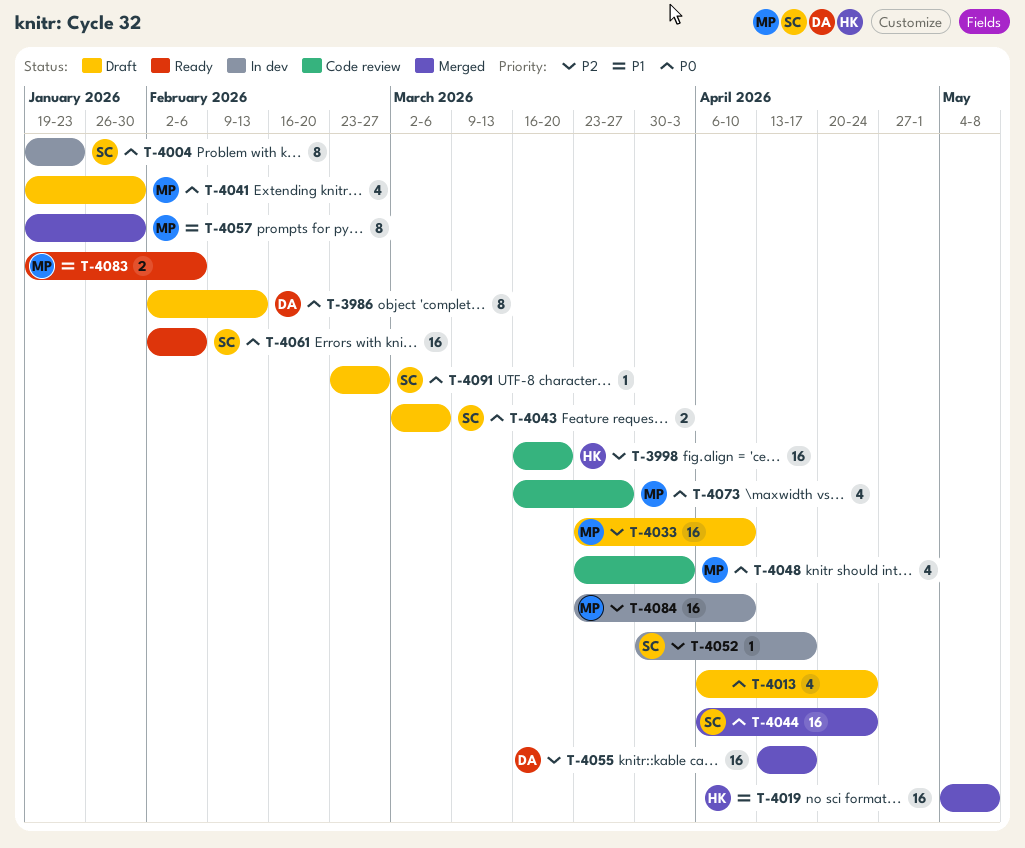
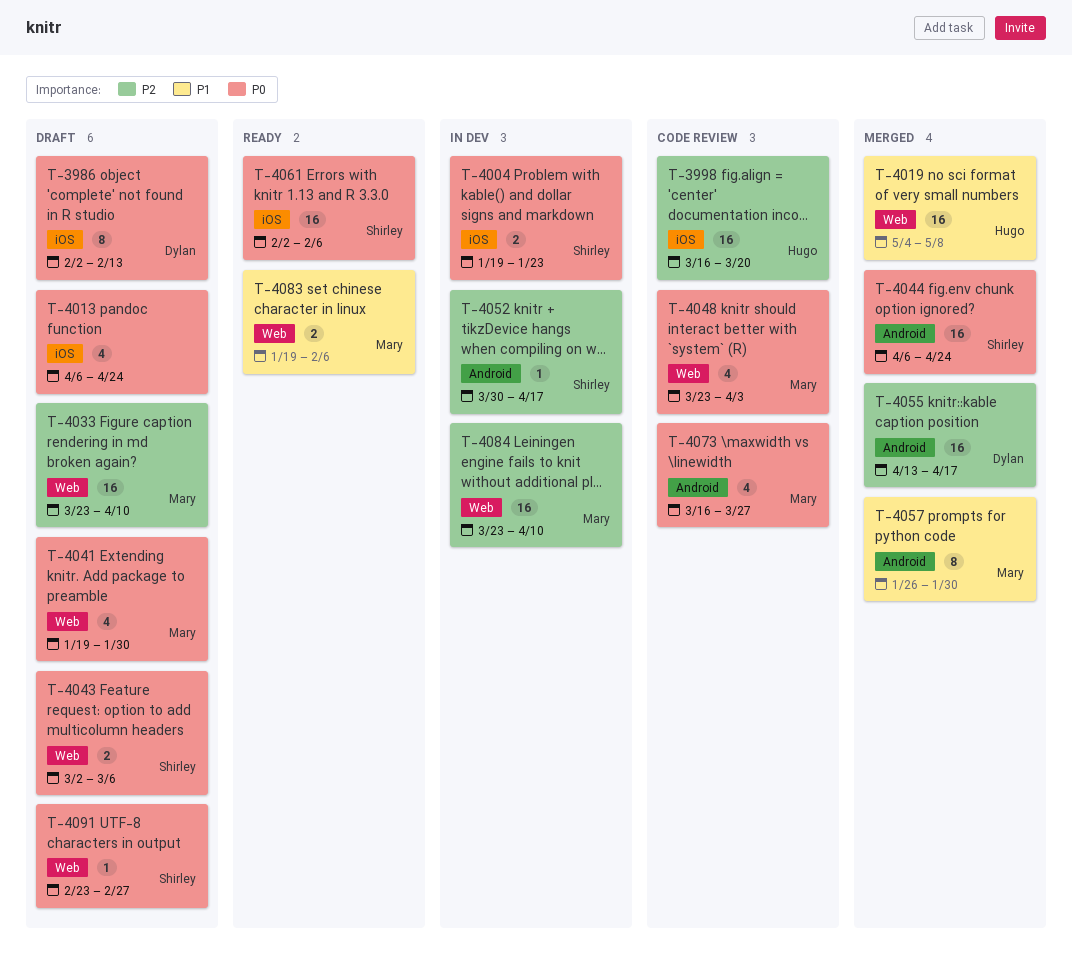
T-4004, estimate: 8 -> 2
T-4057, start: Jan 19 -> Jan 26

